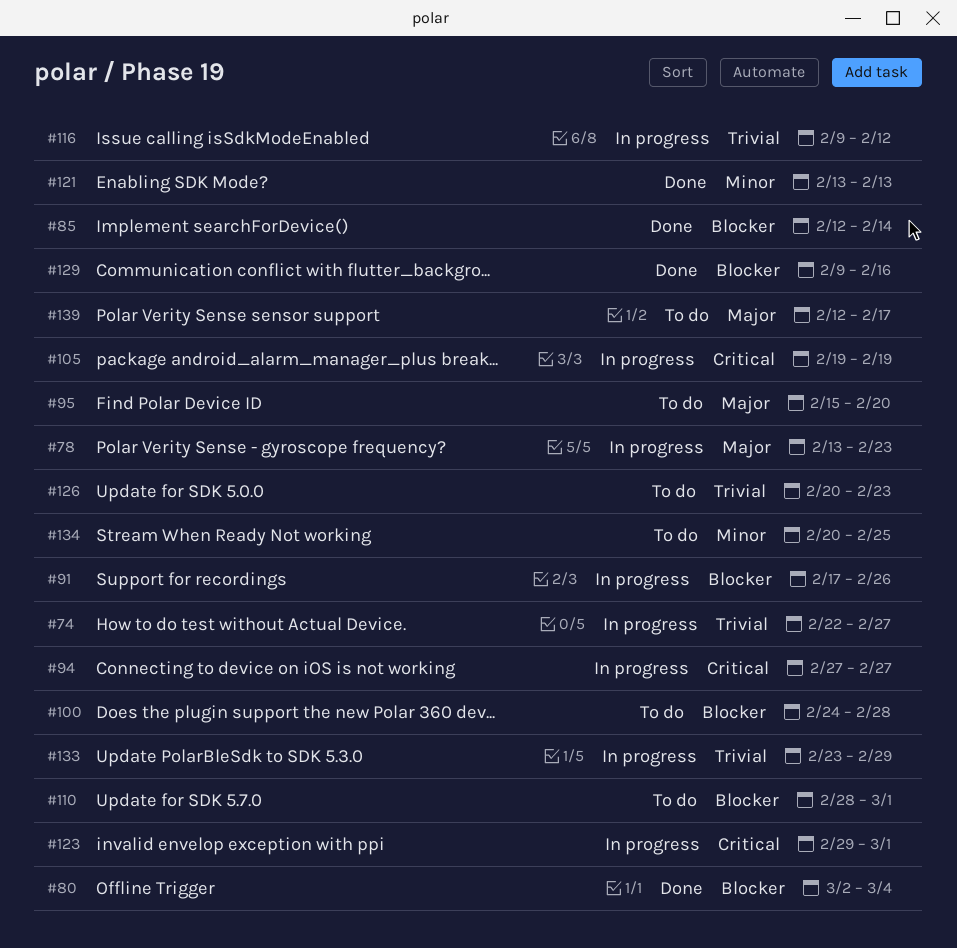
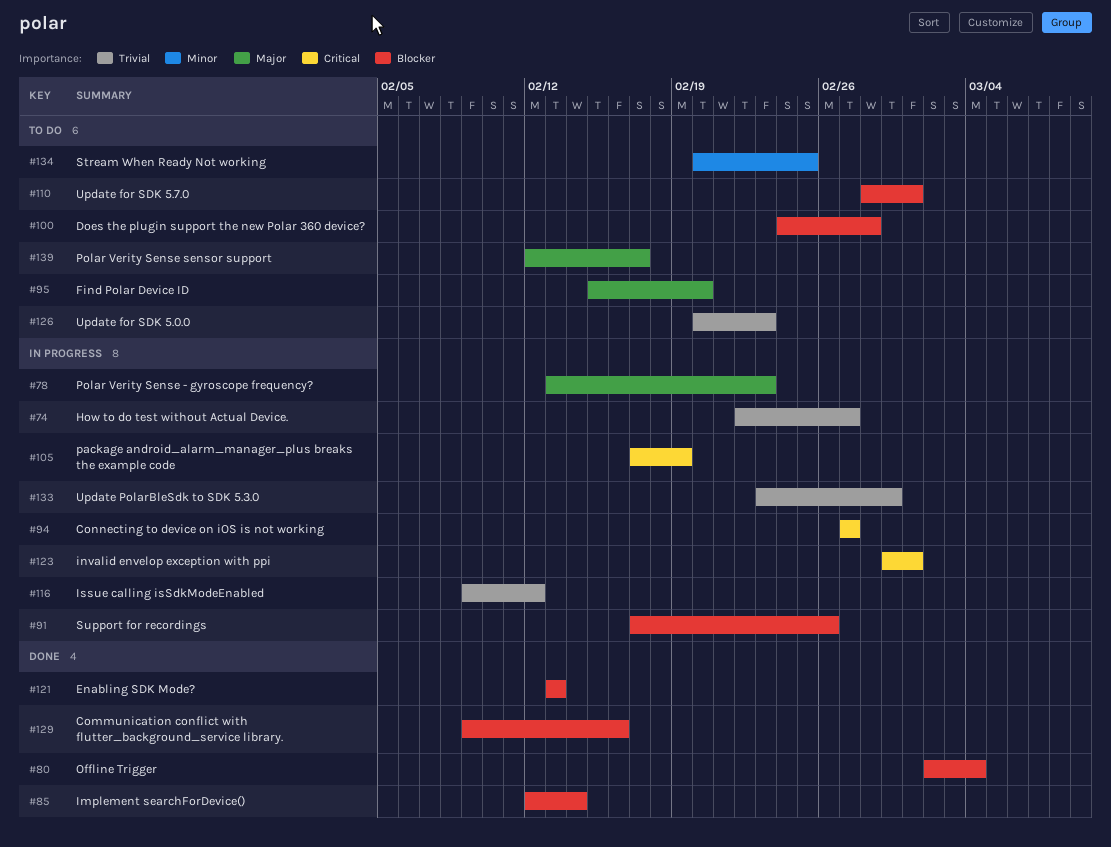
#105, start: Feb 19 -> Feb 17
#121, priority: Minor -> Blocker

